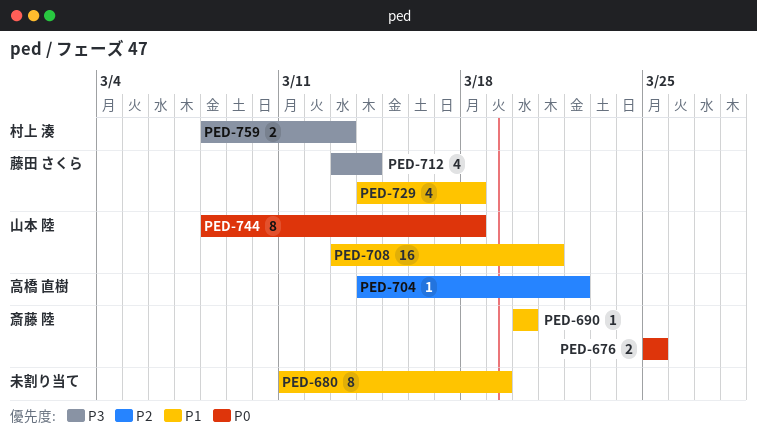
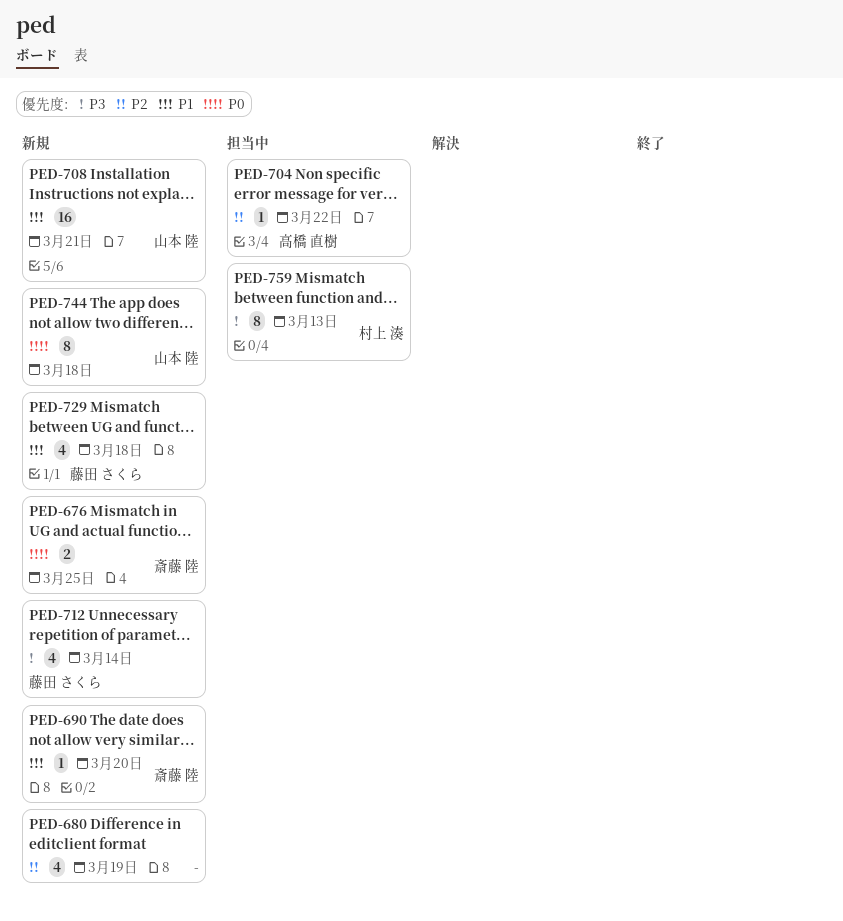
PED-680, priority: P1 -> P2
PED-680, estimate: 8 -> 4
PED-759, estimate: 2 -> 8

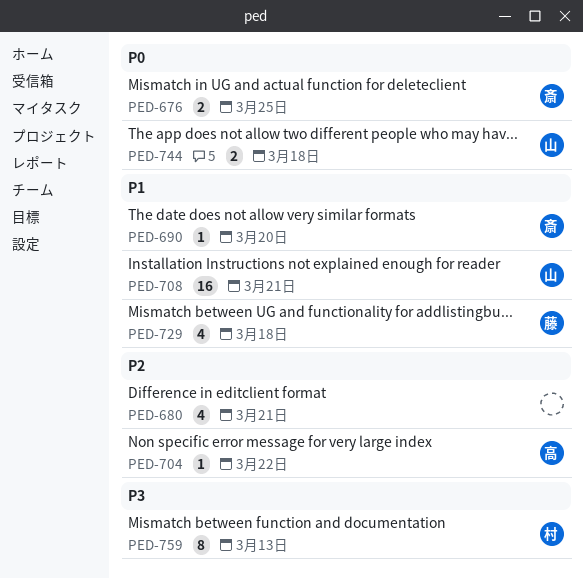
PED-680, due: Mar 19 -> Mar 21
PED-712: present -> none
PED-744, estimate: 8 -> 2

